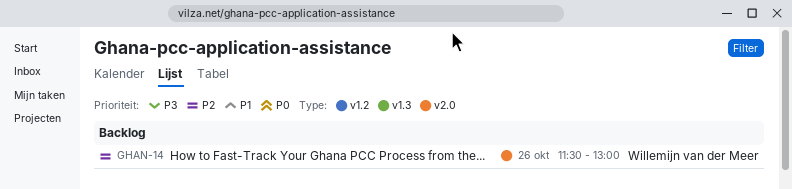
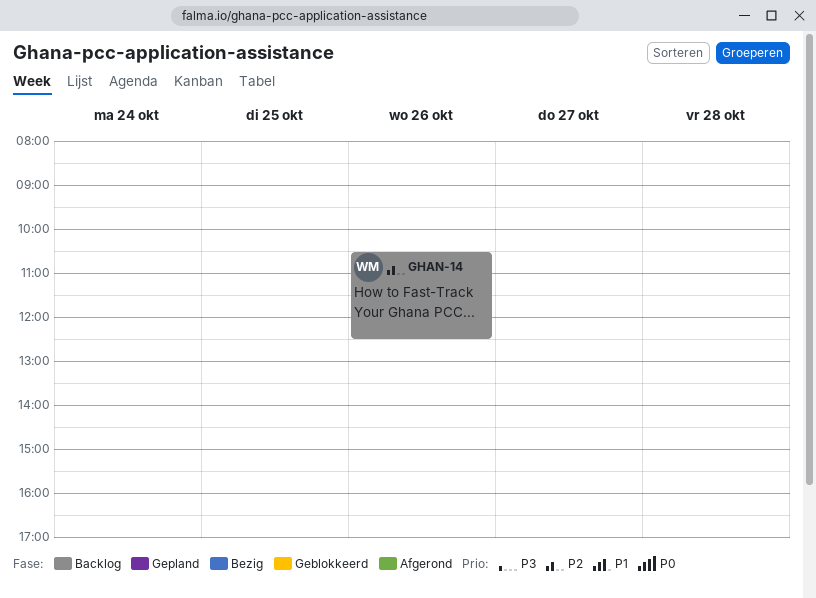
GHAN-14, begins: 11:30 -> 10:30
GHAN-14, ends: 13:00 -> 12:30

